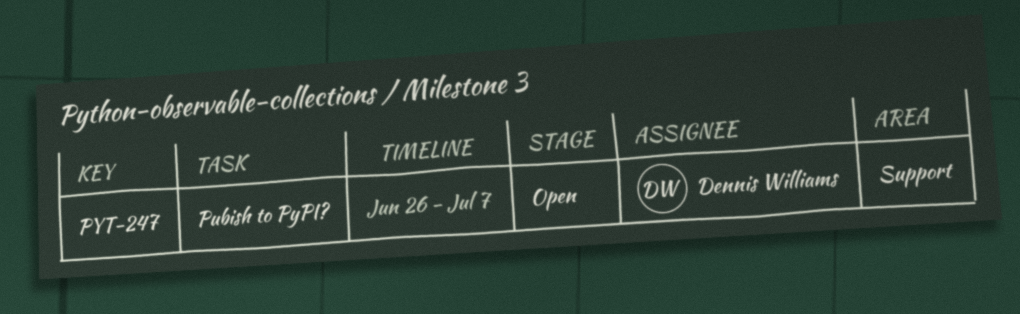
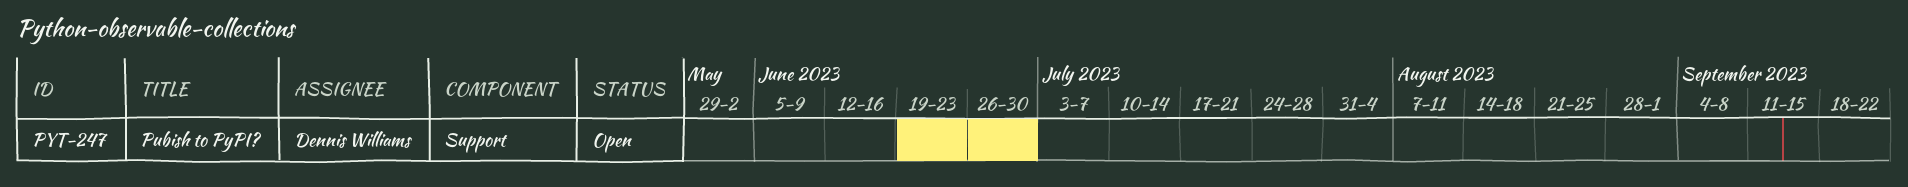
PYT-247, start: Jun 26 -> Jun 19
PYT-247, due: Jul 7 -> Jun 30

